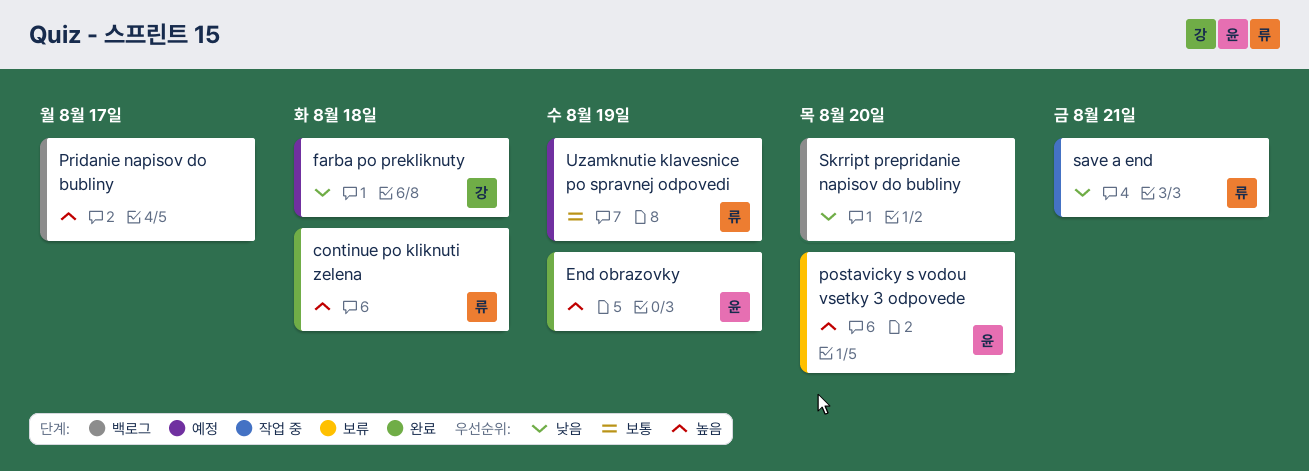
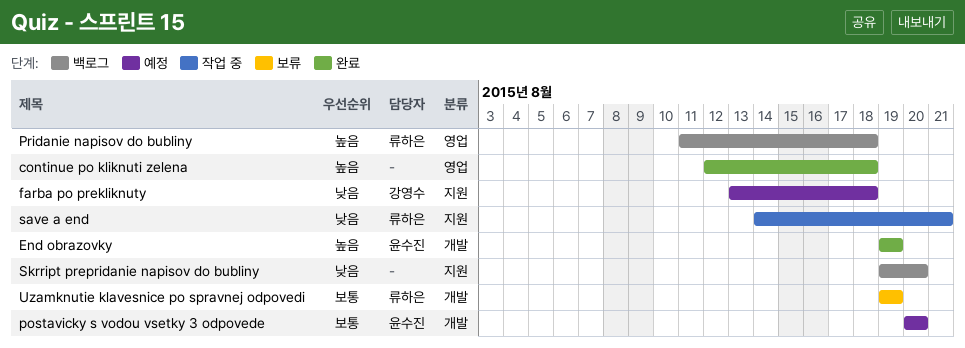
continue po kliknuti zelena, owner: 류하은 -> none
postavicky s vodou vsetky 3 odpovede, status: 보류 -> 예정
postavicky s vodou vsetky 3 odpovede, priority: 높음 -> 보통
Pridanie napisov do bubliny, owner: none -> 류하은
Pridanie napisov do bubliny, due: Aug 17 -> Aug 18
Uzamknutie klavesnice po spravnej odpovedi, status: 예정 -> 보류

